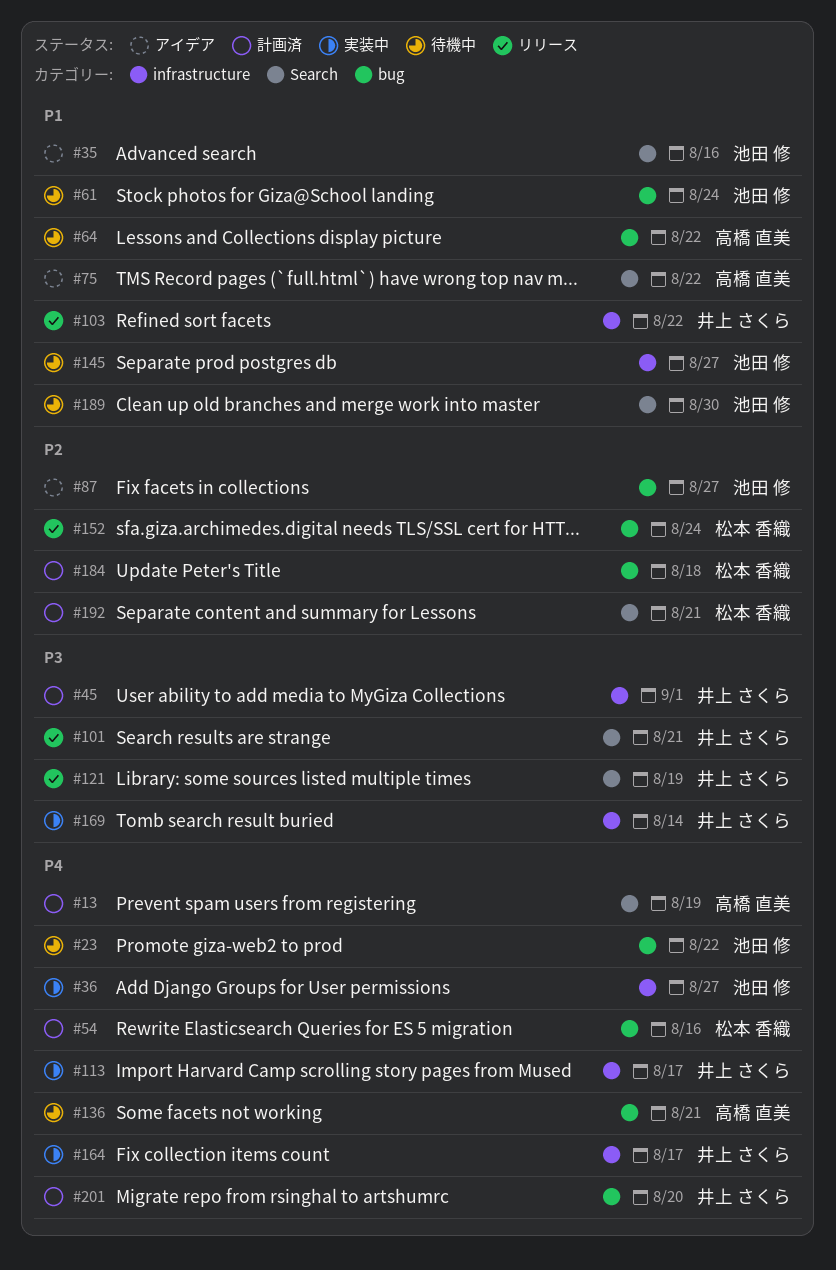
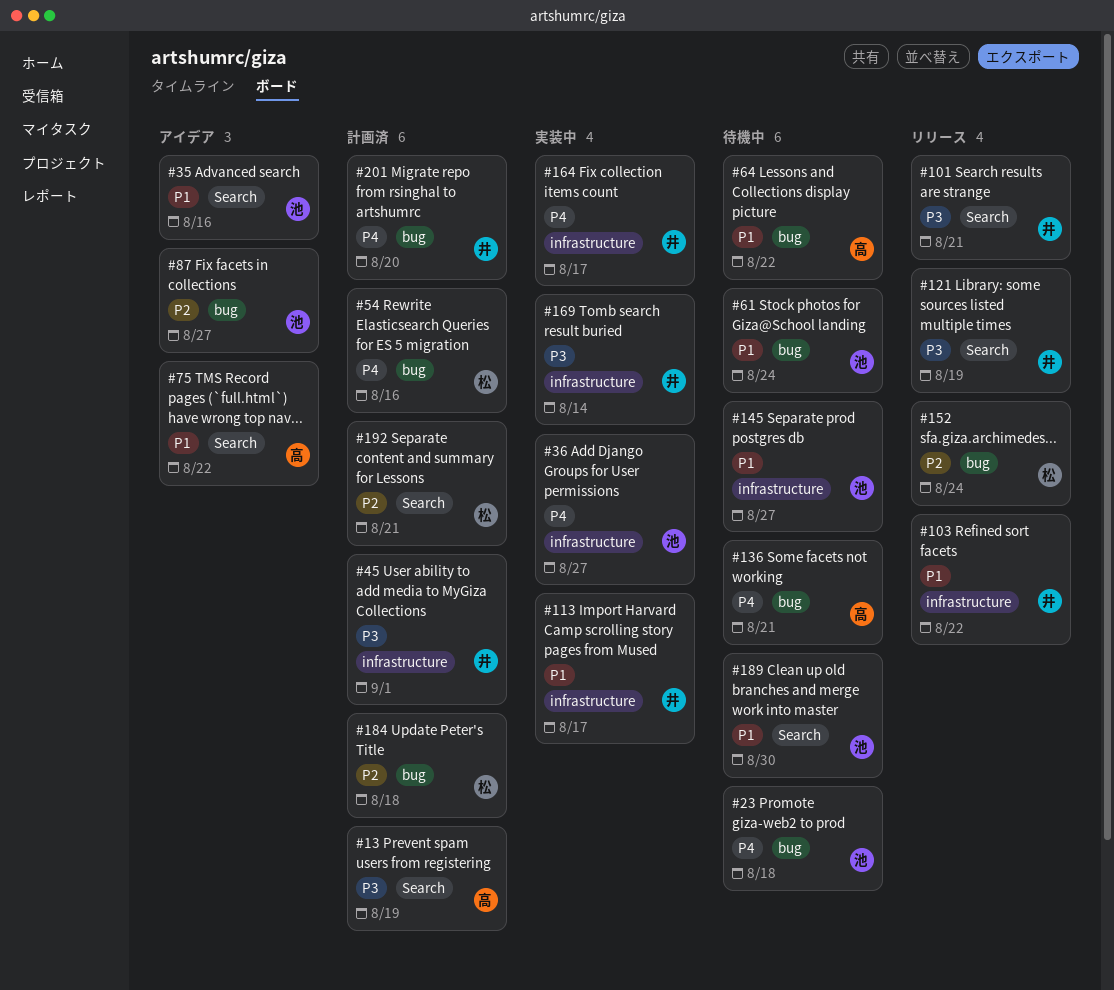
#13, priority: P4 -> P3
#23, due: Aug 22 -> Aug 18
#113, priority: P4 -> P1

